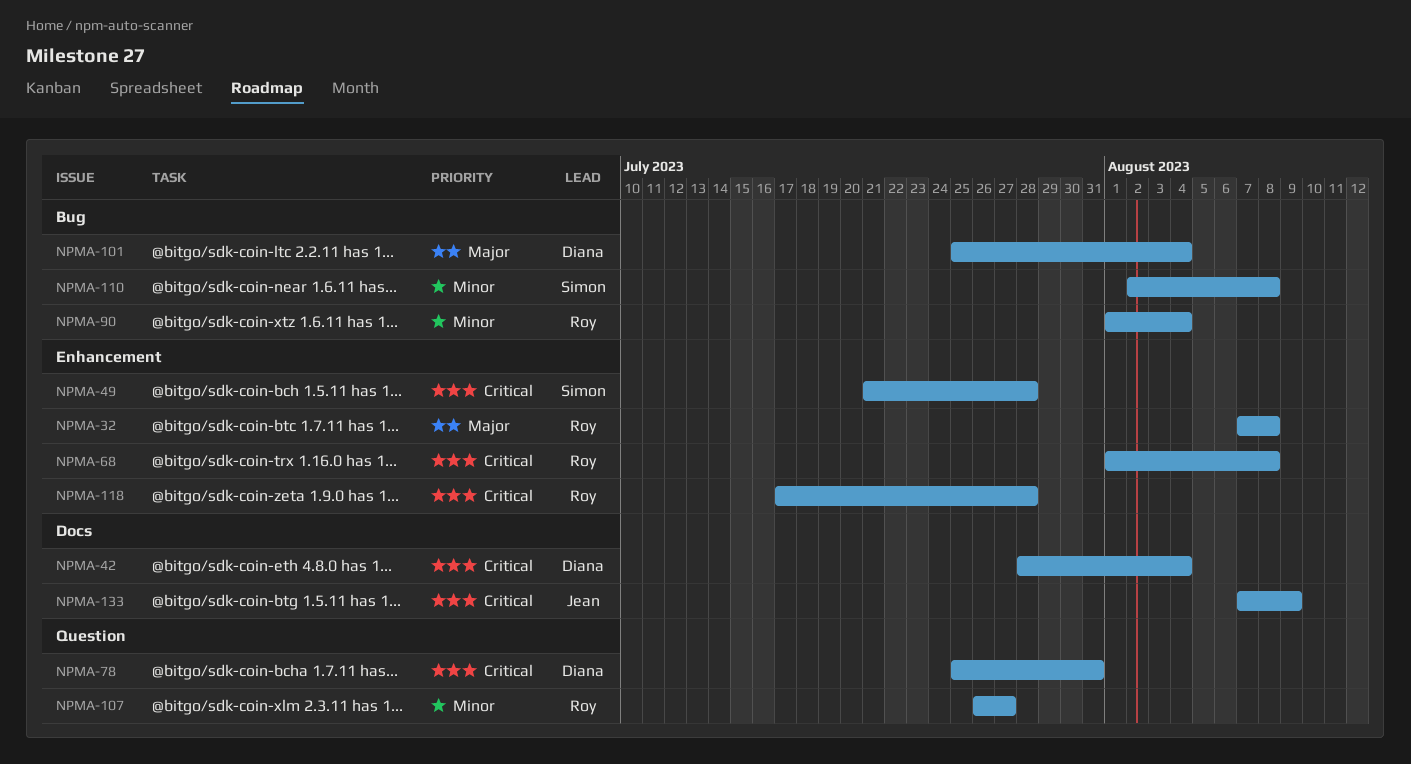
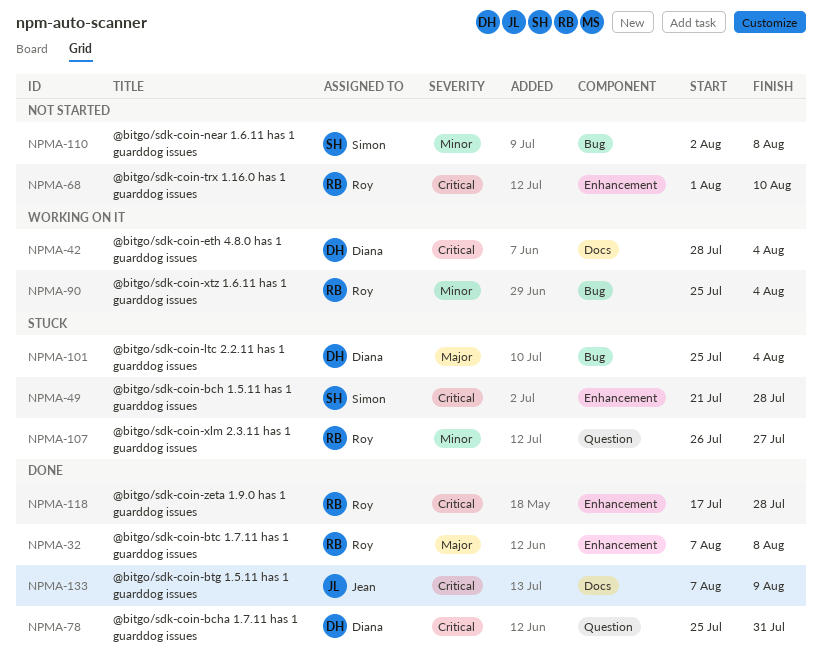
NPMA-68, due: Aug 8 -> Aug 10
NPMA-90, start: Aug 1 -> Jul 25

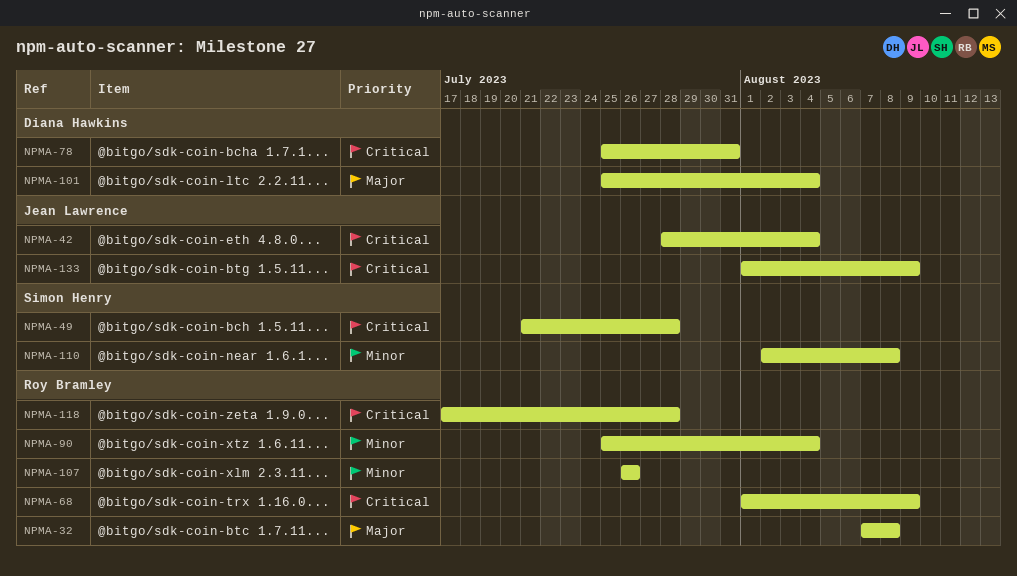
NPMA-42, owner: Diana Hawkins -> Jean Lawrence
NPMA-68, due: Aug 10 -> Aug 9
NPMA-107, due: Jul 27 -> Jul 26
NPMA-133, start: Aug 7 -> Aug 1

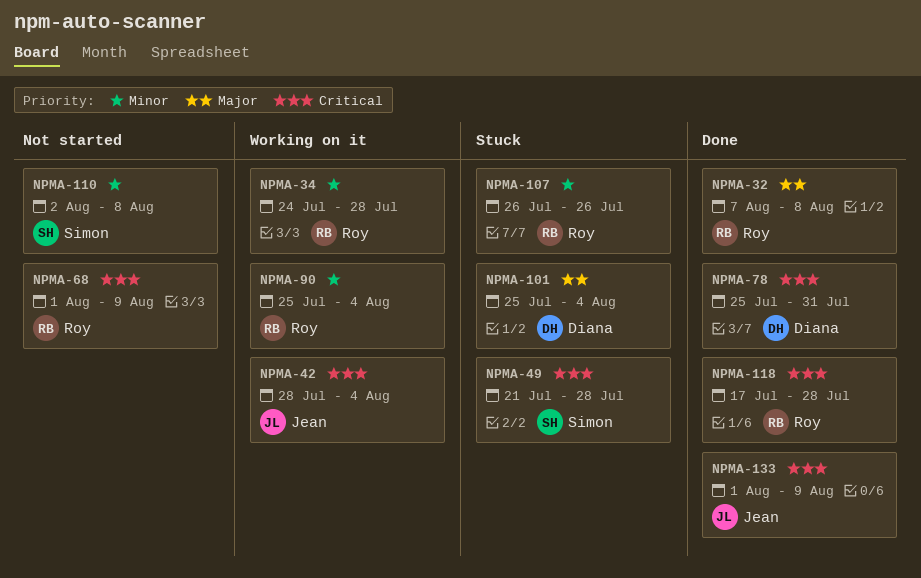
NPMA-34: none -> present

